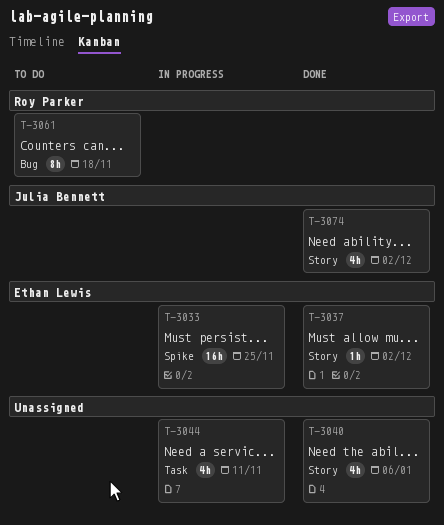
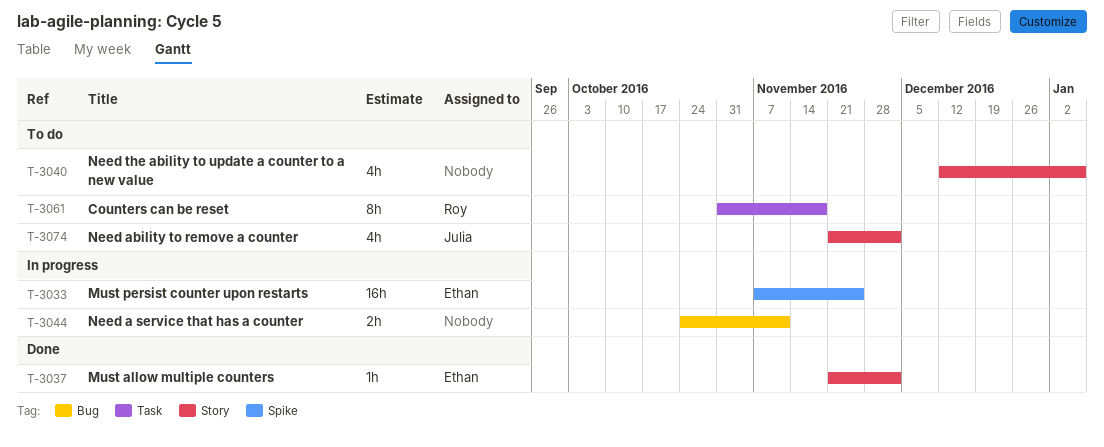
T-3040, status: Done -> To do
T-3044, label: Task -> Bug
T-3044, estimate: 4h -> 2h
T-3061, label: Bug -> Task
T-3074, status: Done -> To do

